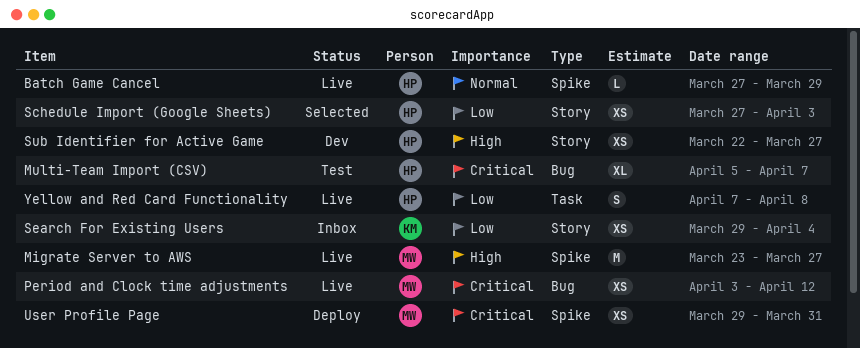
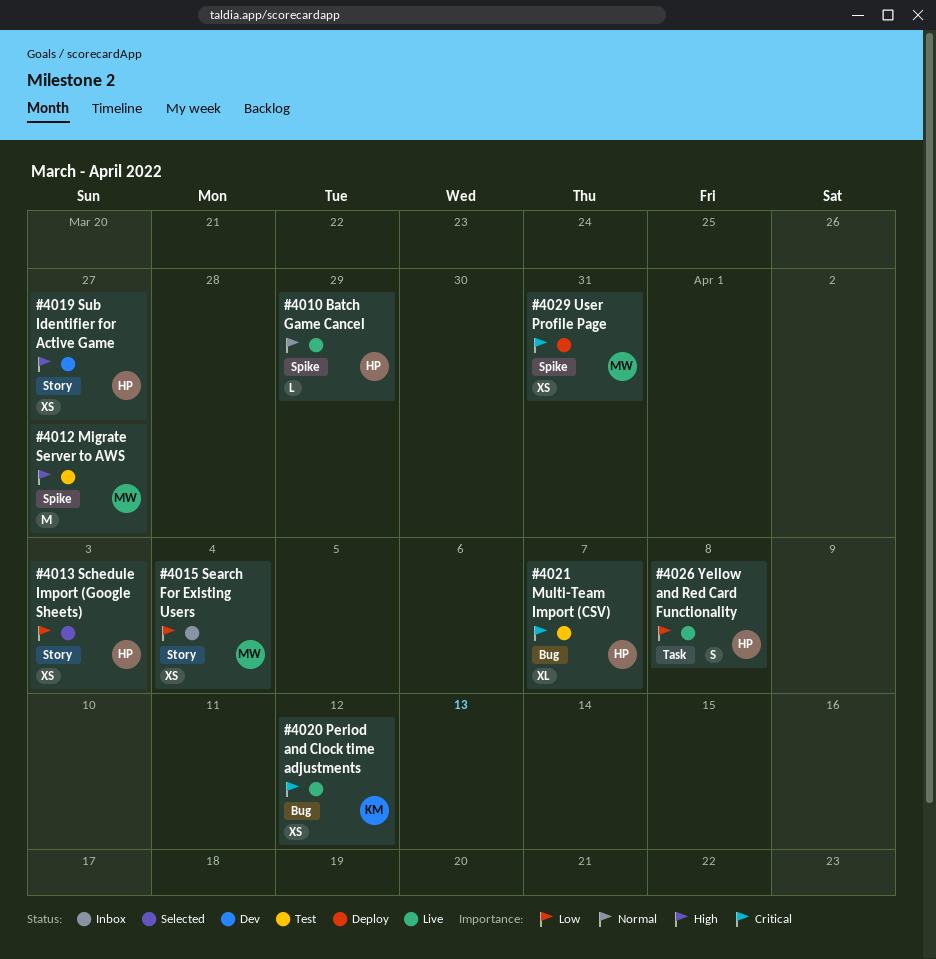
Migrate Server to AWS, status: Live -> Test
Period and Clock time adjustments, owner: MW -> KM
Search For Existing Users, owner: KM -> MW

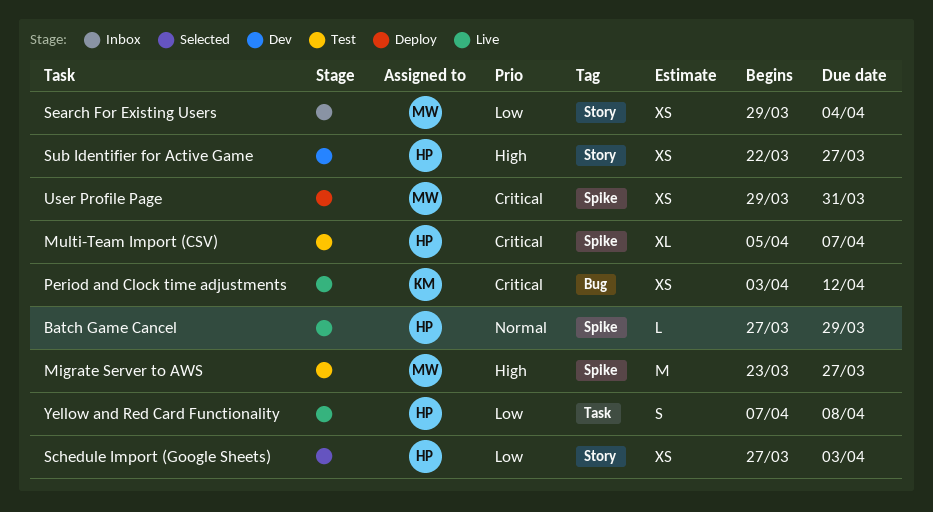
Multi-Team Import (CSV), label: Bug -> Spike

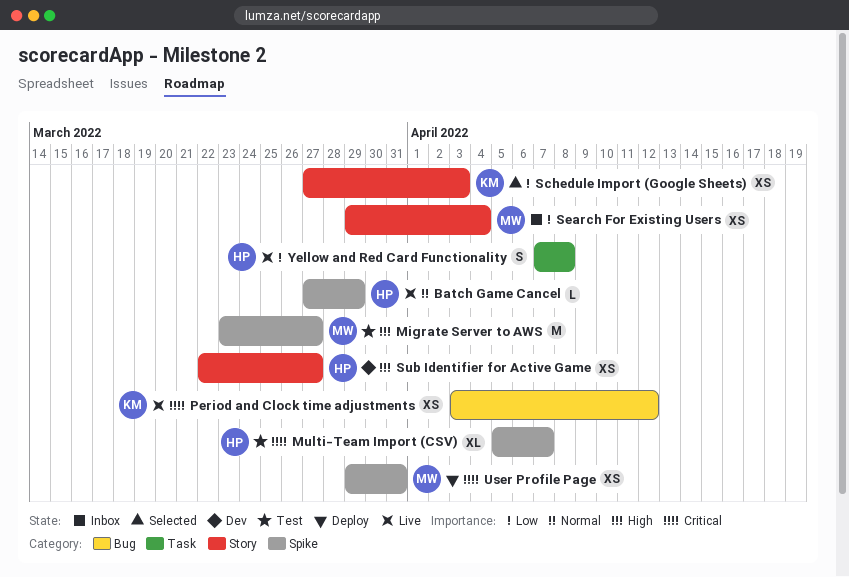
Schedule Import (Google Sheets), owner: HP -> KM

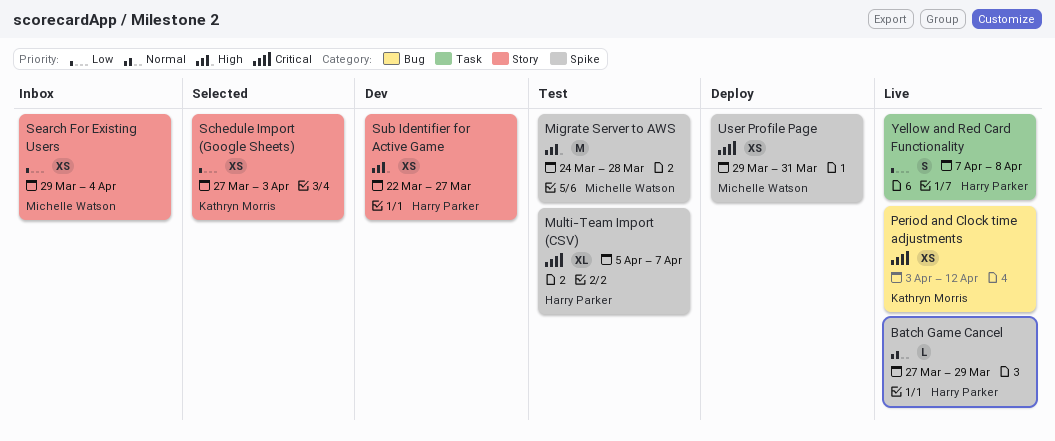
Migrate Server to AWS, start: Mar 23 -> Mar 24
Migrate Server to AWS, due: Mar 27 -> Mar 28

